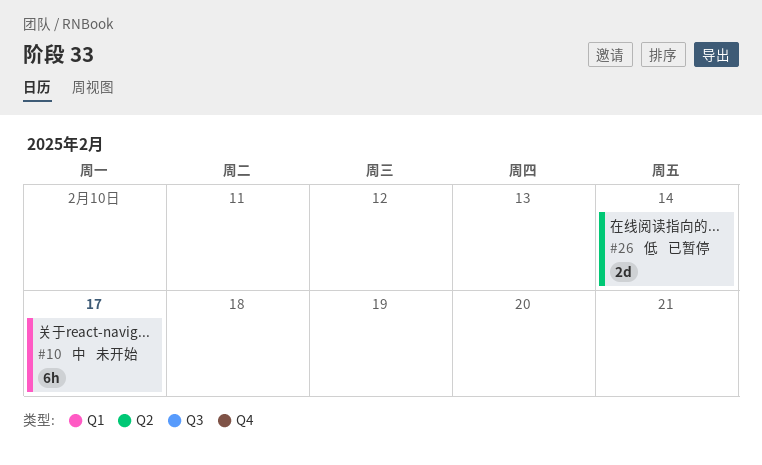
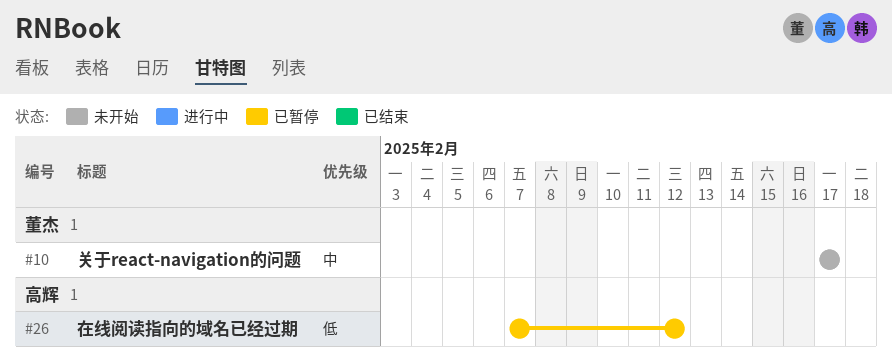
#26, due: Feb 14 -> Feb 12

